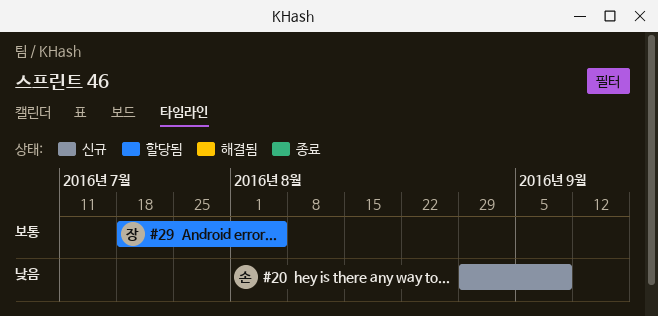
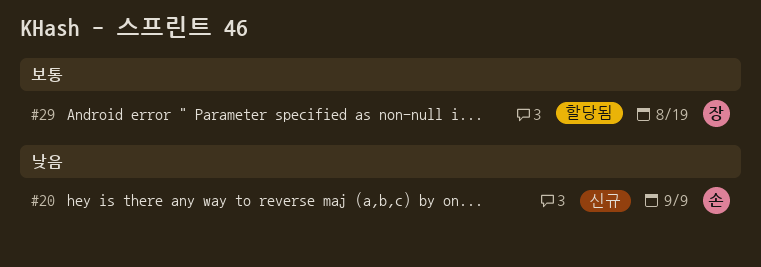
#29, due: Aug 5 -> Aug 19

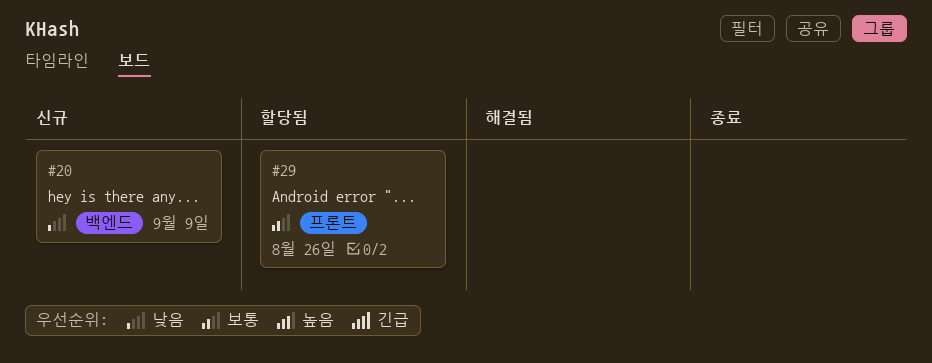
#29, due: Aug 19 -> Aug 26

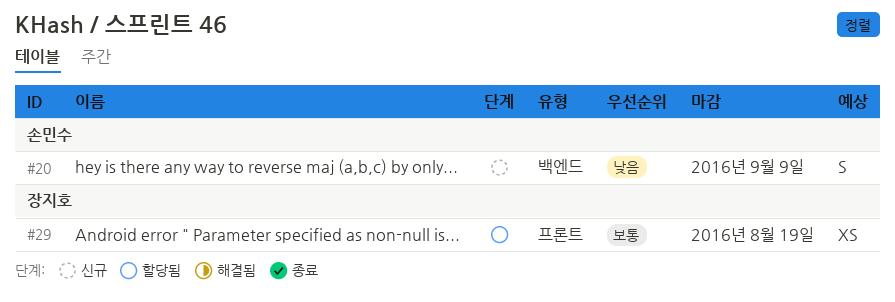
#29, due: Aug 26 -> Aug 19

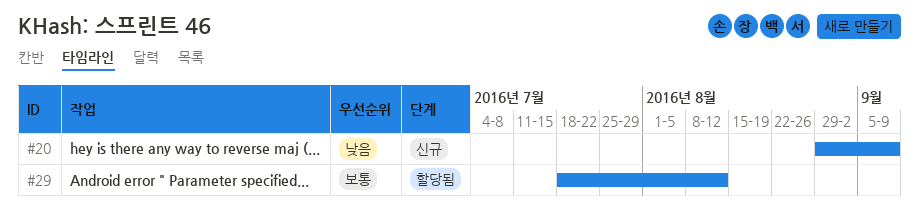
#29, due: Aug 19 -> Aug 12

